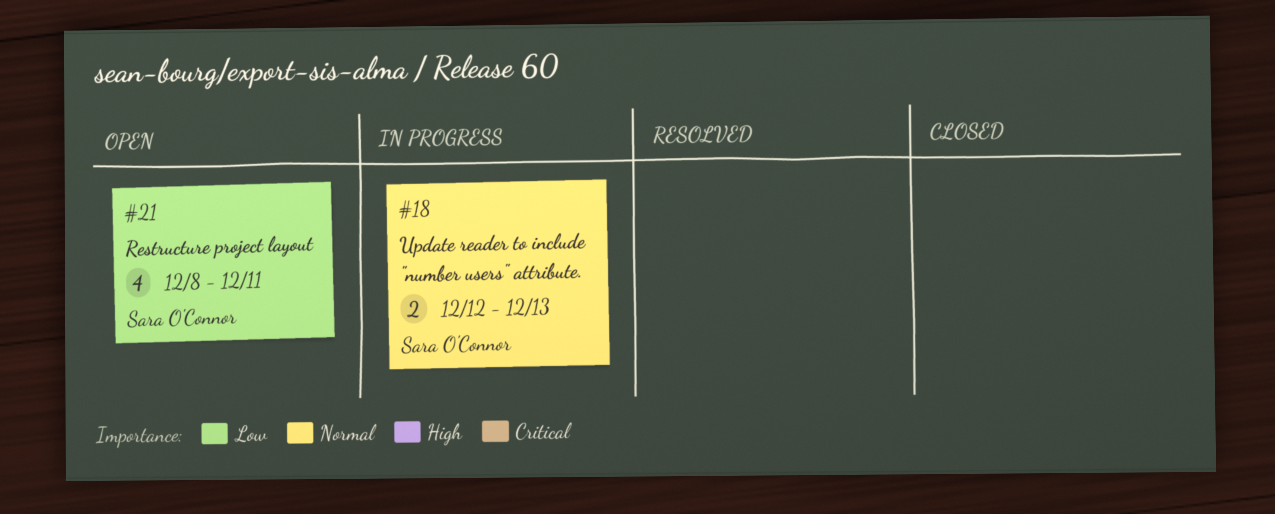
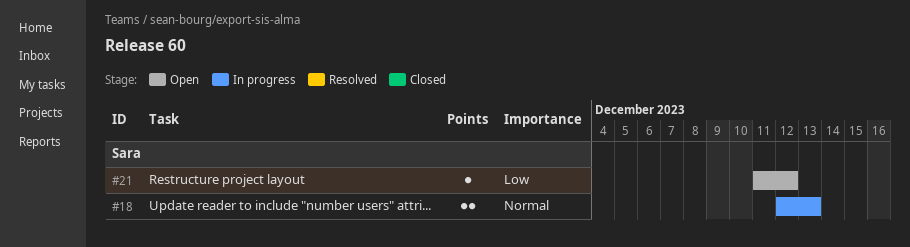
#21, estimate: 4 -> 1
#21, start: Dec 8 -> Dec 11
#21, due: Dec 11 -> Dec 12

